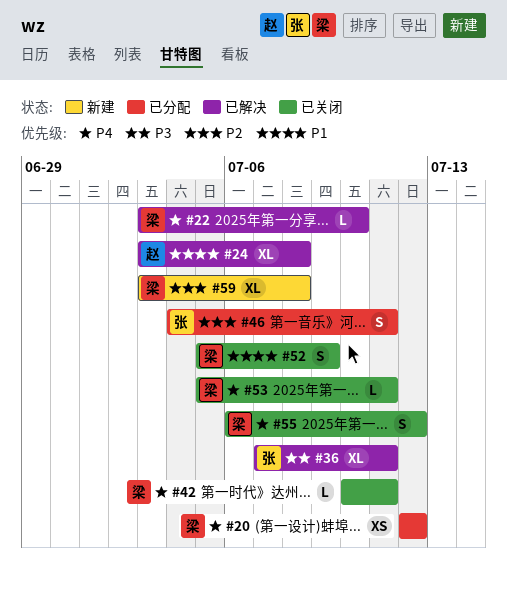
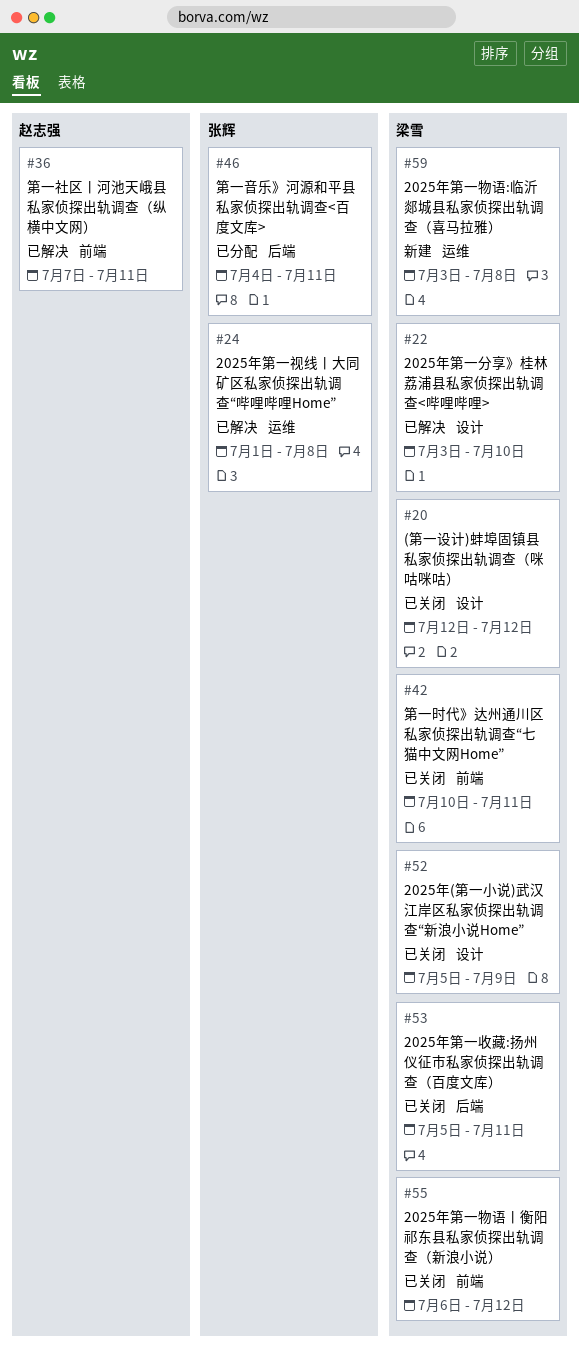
#20, status: 已分配 -> 已关闭
#24, owner: 赵志强 -> 张辉
#24, start: Jul 3 -> Jul 1
#36, owner: 张辉 -> 赵志强

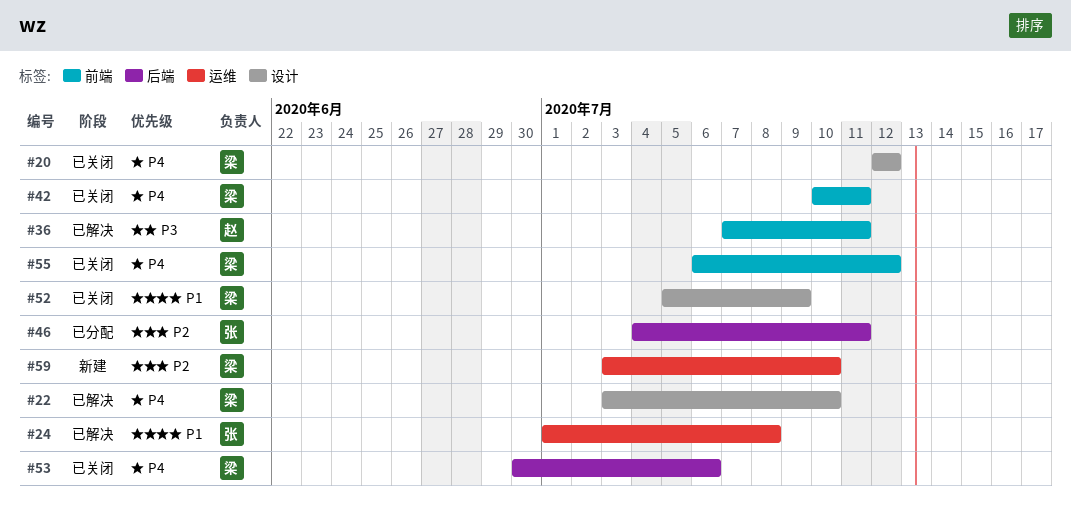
#53, start: Jul 5 -> Jun 30
#53, due: Jul 11 -> Jul 6
#59, due: Jul 8 -> Jul 10

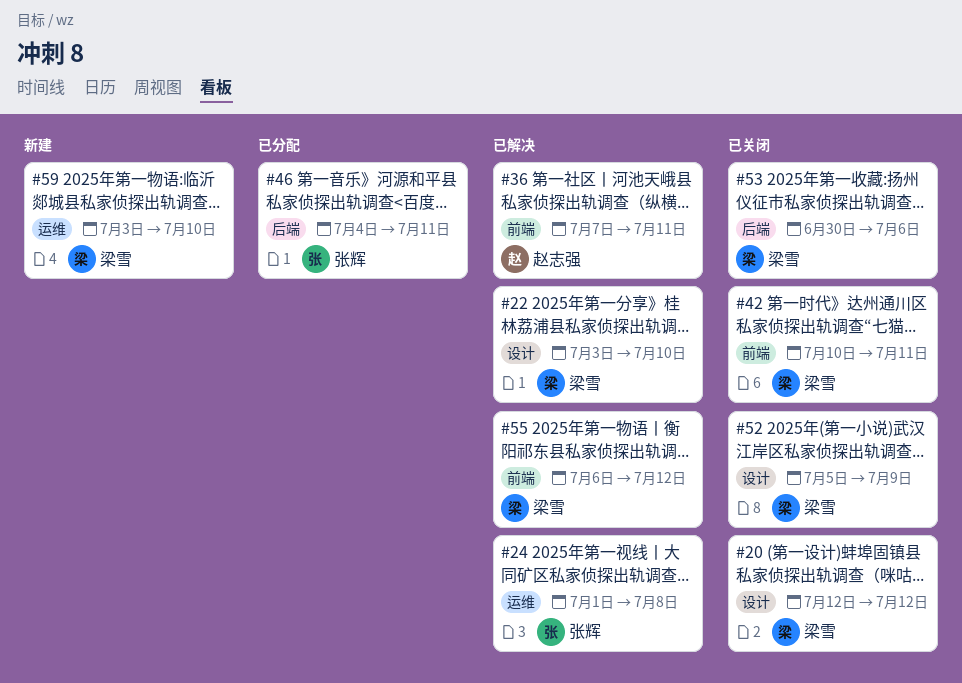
#55, status: 已关闭 -> 已解决

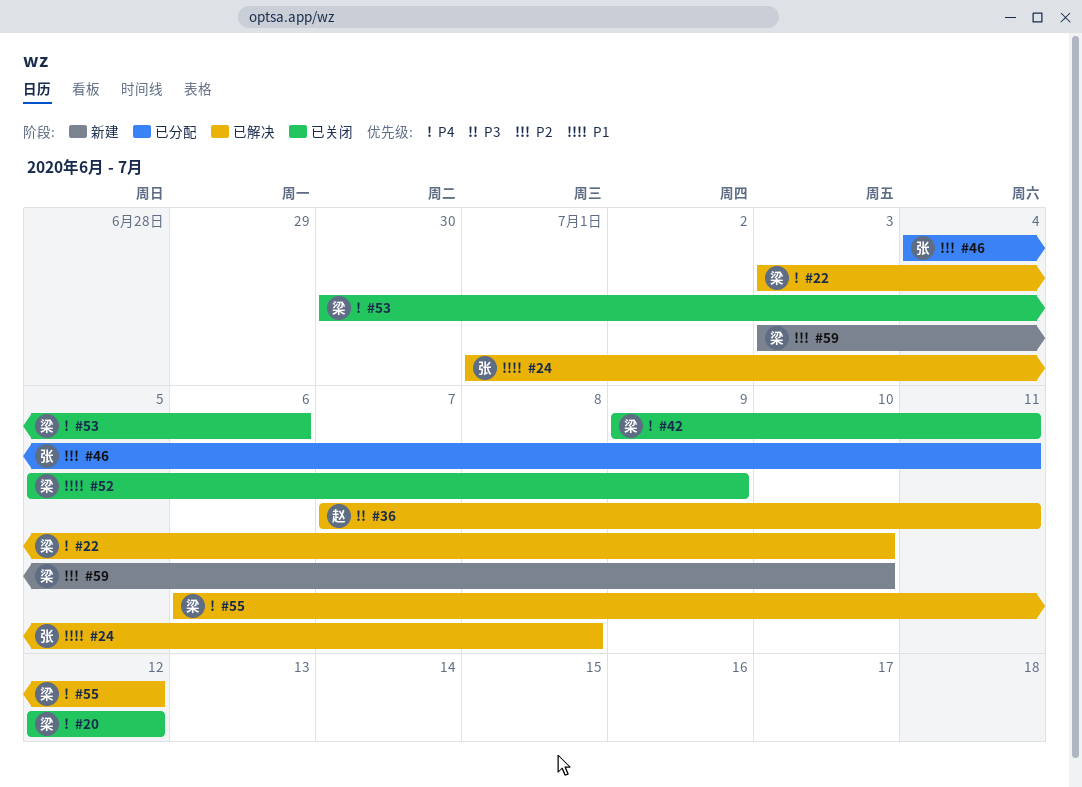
#42, start: Jul 10 -> Jul 9

